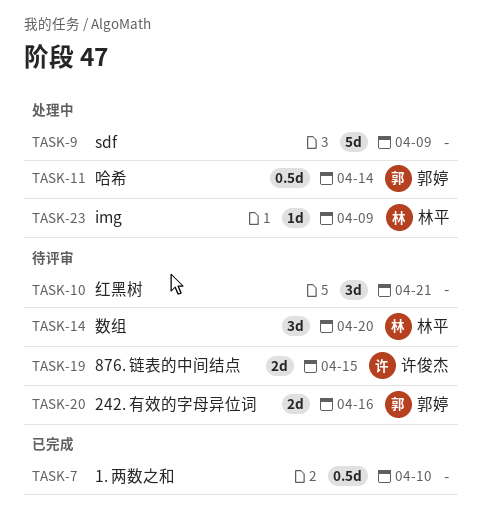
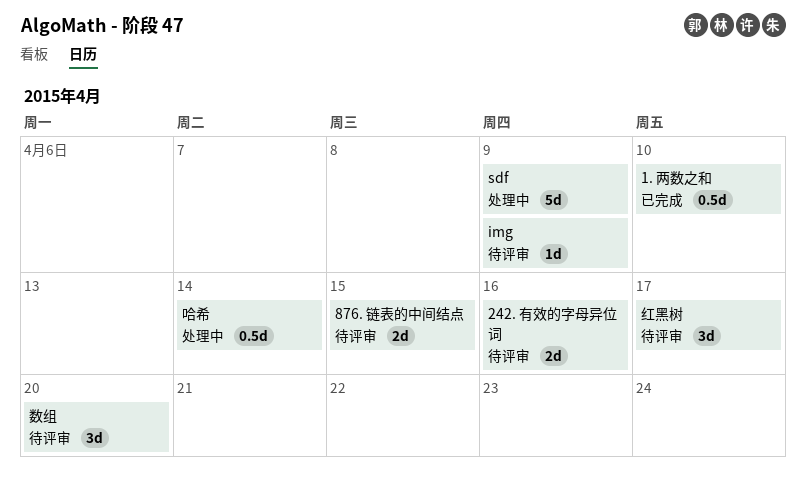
img, status: 处理中 -> 待评审
红黑树, due: Apr 21 -> Apr 17

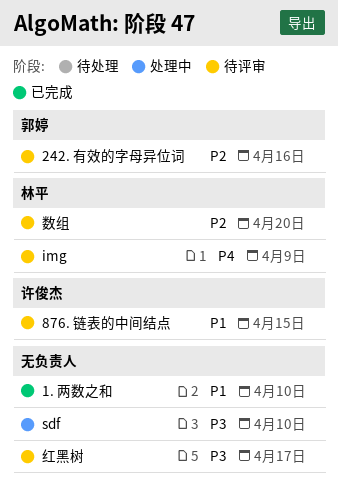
sdf, due: Apr 9 -> Apr 10
哈希: present -> none

